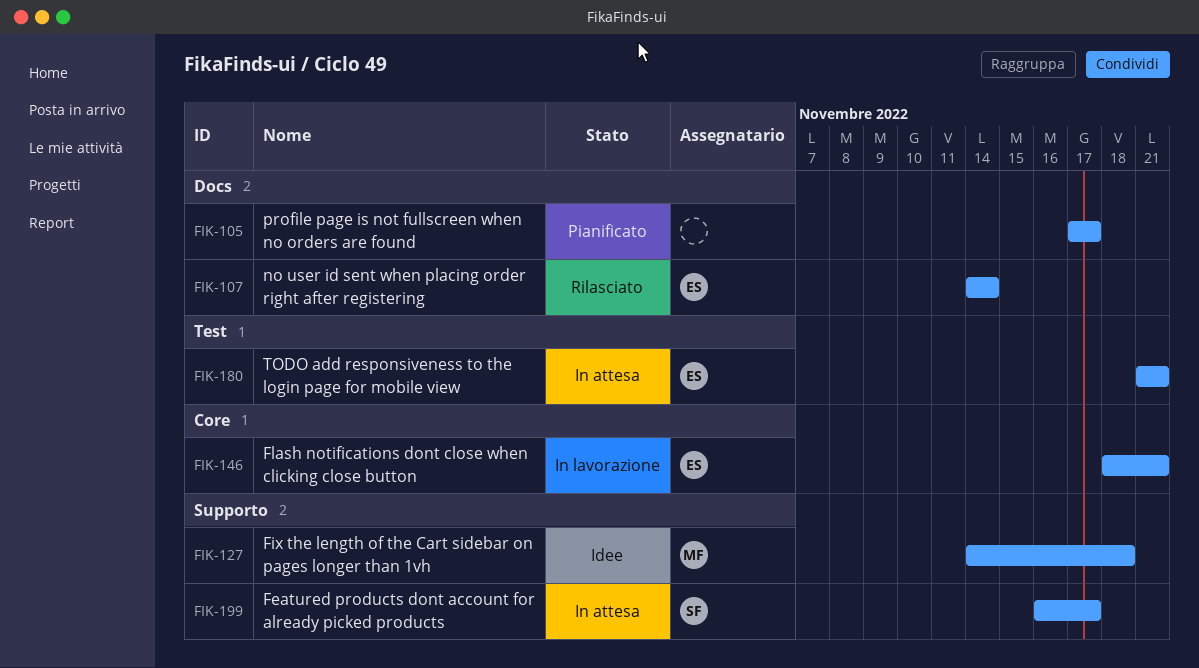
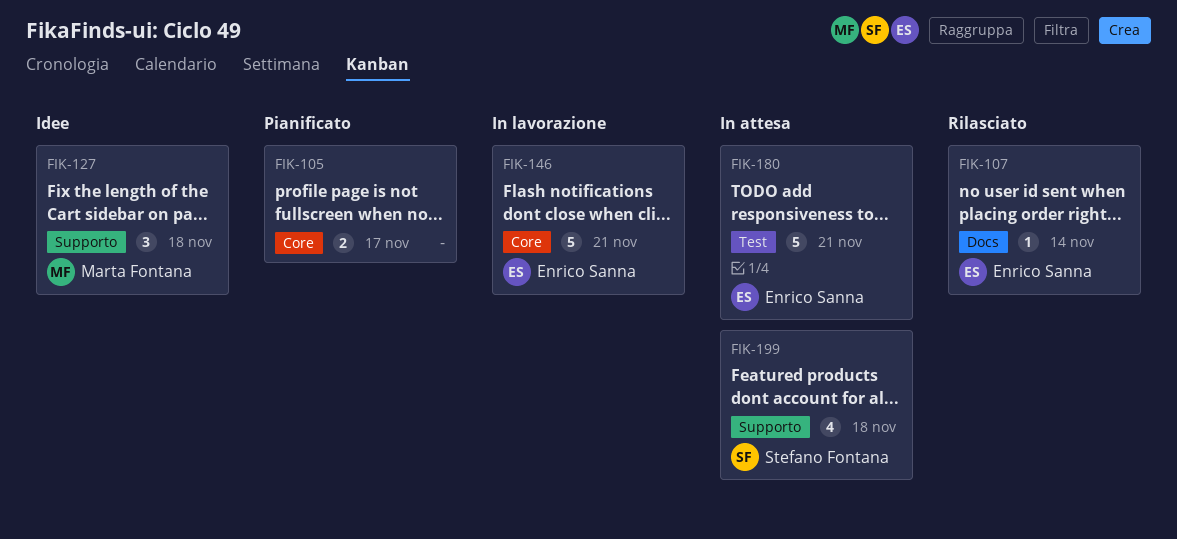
FIK-105, label: Docs -> Core
FIK-199, due: Nov 17 -> Nov 18

